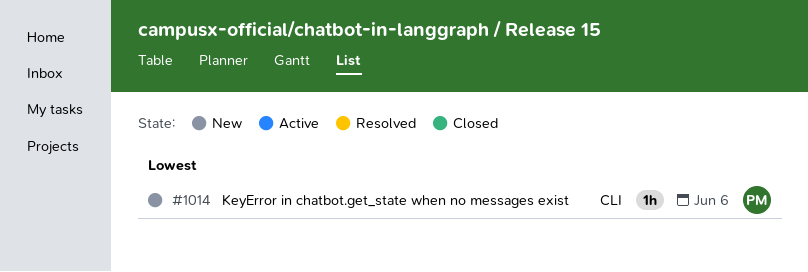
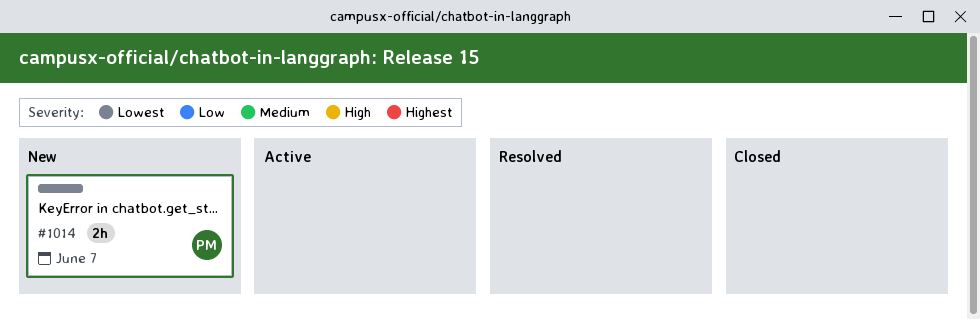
#1014, estimate: 1h -> 2h
#1014, due: Jun 6 -> Jun 7

